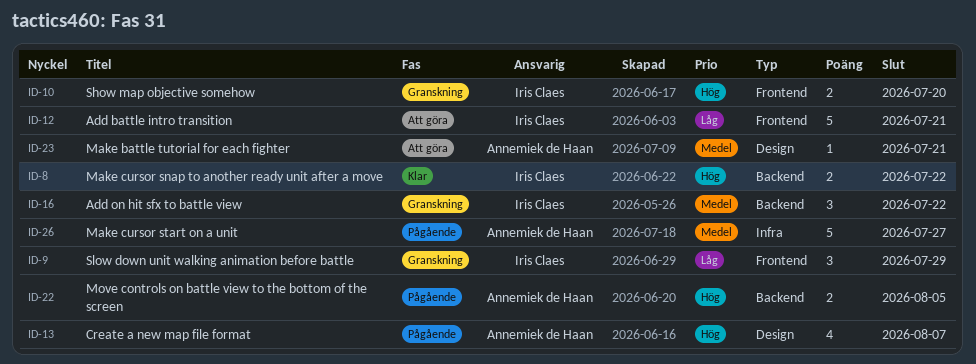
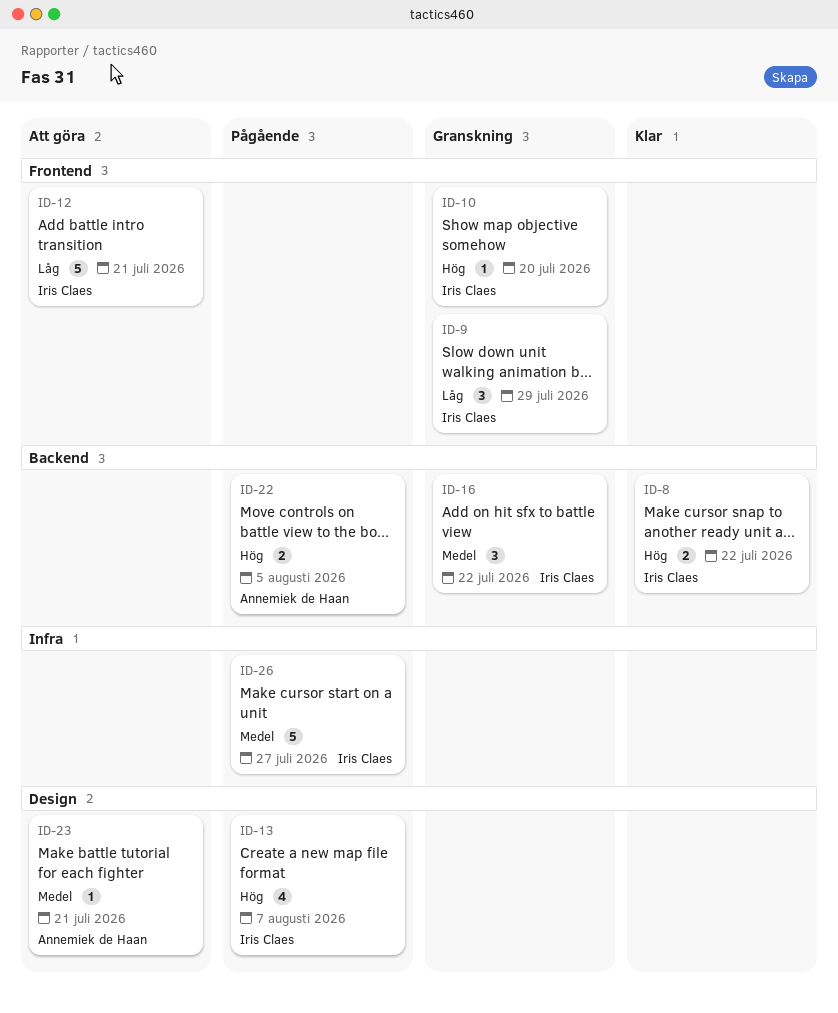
ID-10, estimate: 2 -> 1
ID-13, owner: Annemiek de Haan -> Iris Claes
ID-26, owner: Annemiek de Haan -> Iris Claes

